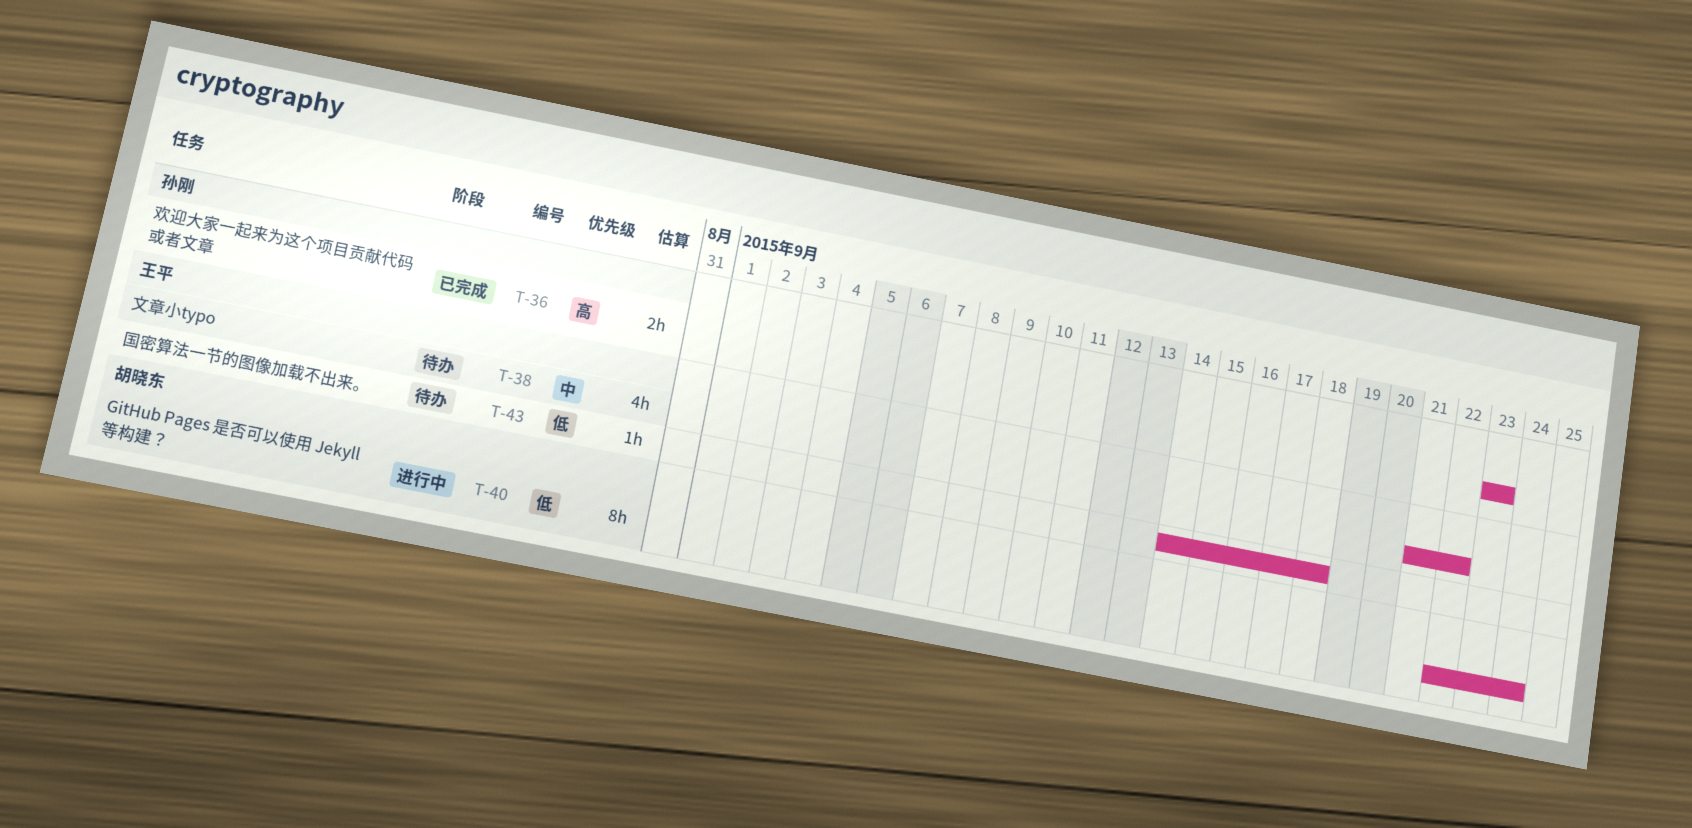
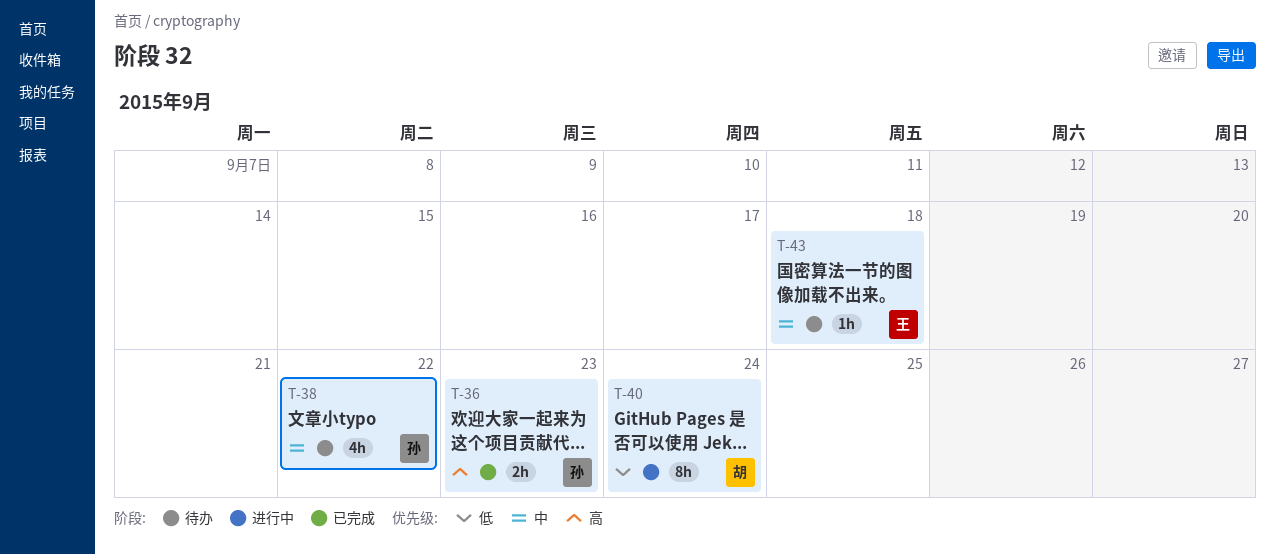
T-38, owner: 王平 -> 孙刚
T-43, priority: 低 -> 中

